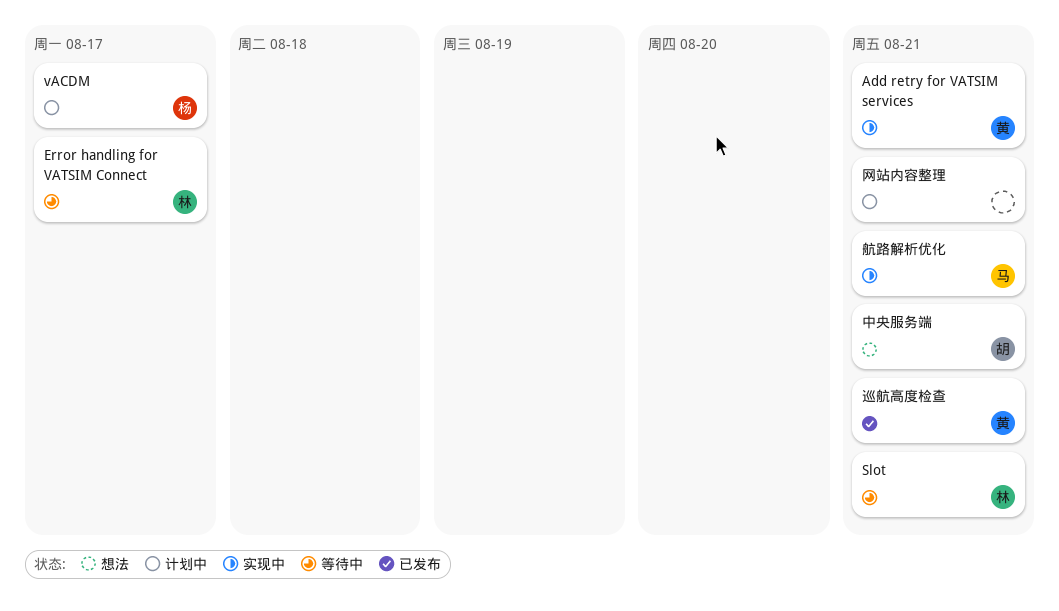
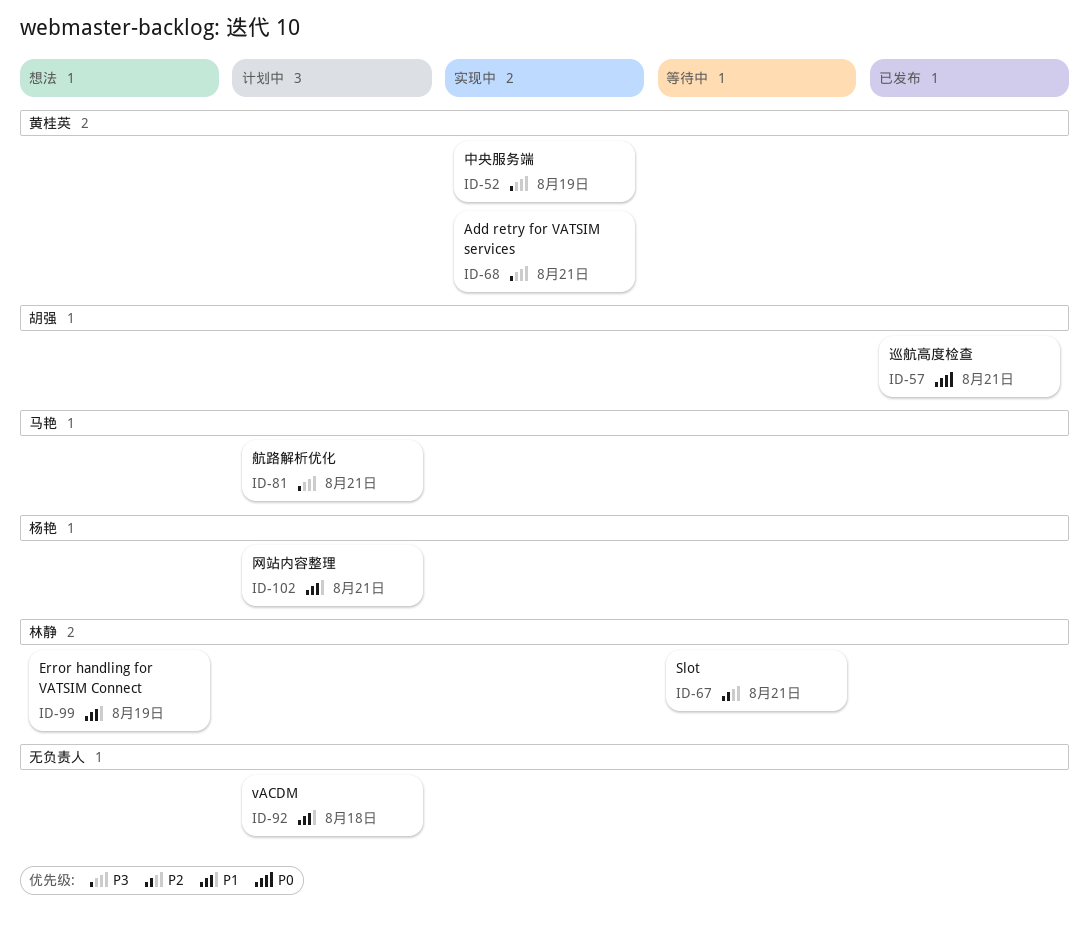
Error handling for VATSIM Connect, status: 等待中 -> 想法
Error handling for VATSIM Connect, due: Aug 17 -> Aug 19
vACDM, owner: 杨艳 -> none
vACDM, due: Aug 17 -> Aug 18
中央服务端, status: 想法 -> 实现中
中央服务端, owner: 胡强 -> 黄桂英
中央服务端, due: Aug 21 -> Aug 19
巡航高度检查, owner: 黄桂英 -> 胡强
网站内容整理, owner: none -> 杨艳
航路解析优化, status: 实现中 -> 计划中

